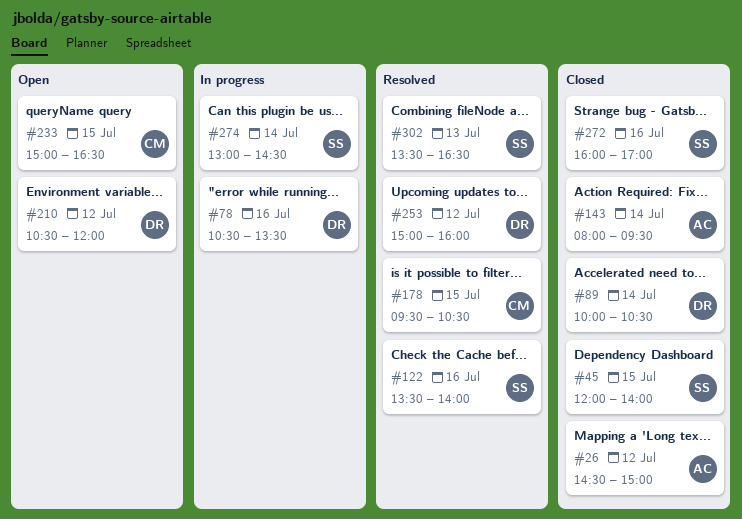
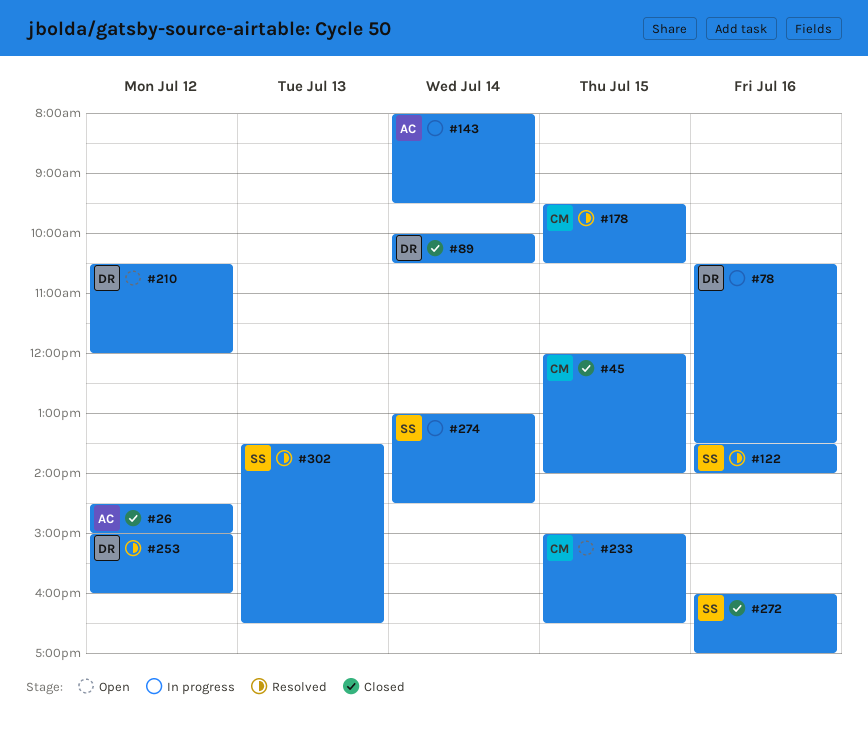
#45, owner: SS -> CM
#143, status: Closed -> In progress

